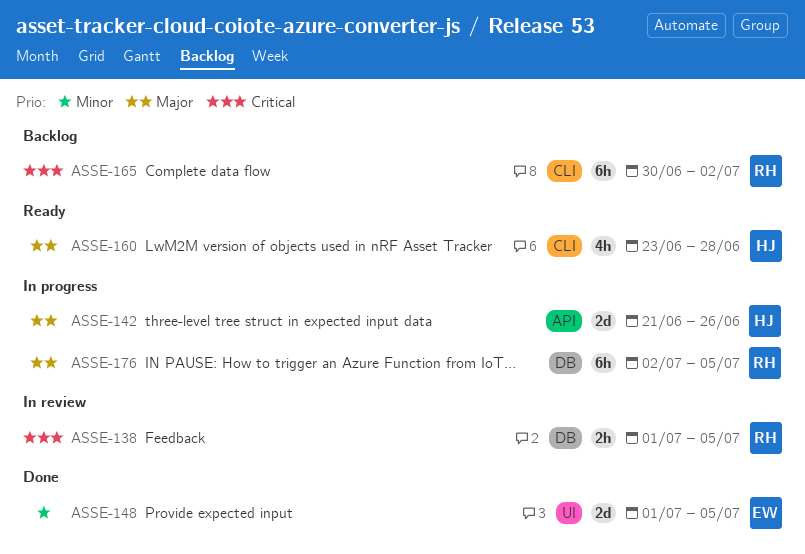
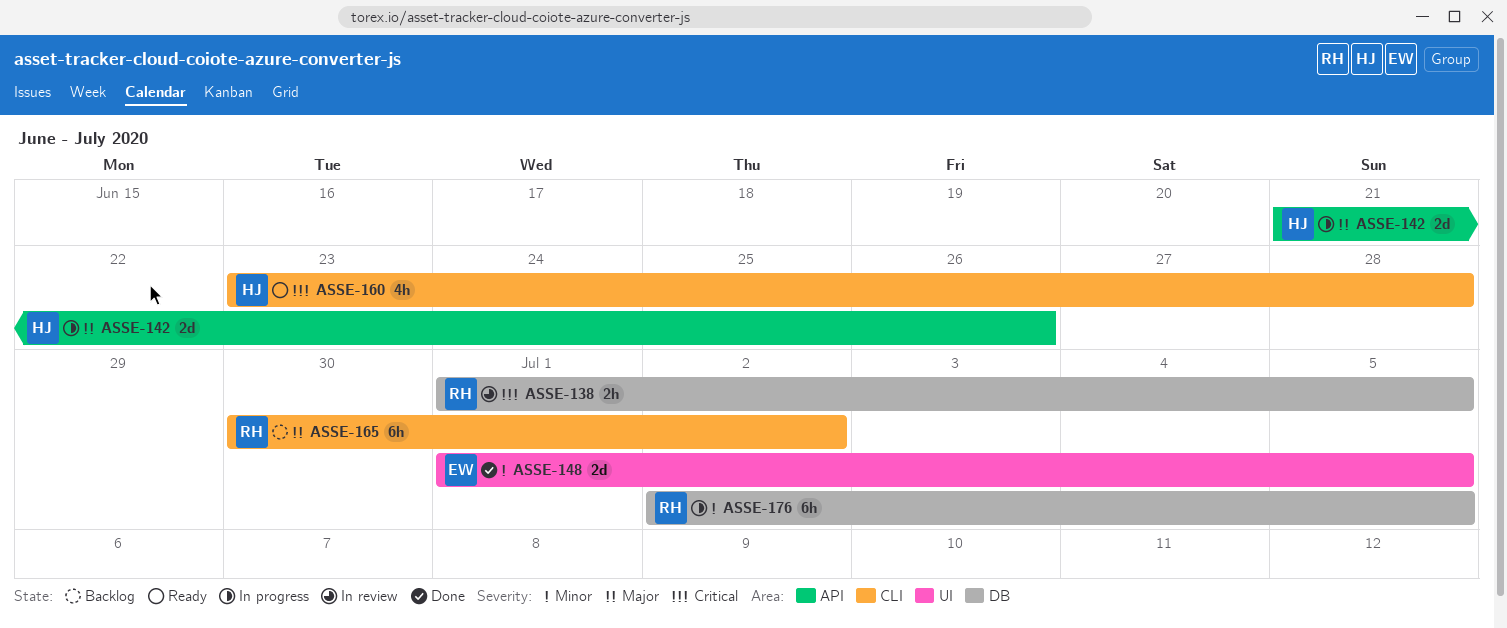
ASSE-160, priority: Major -> Critical
ASSE-165, priority: Critical -> Major
ASSE-176, priority: Major -> Minor

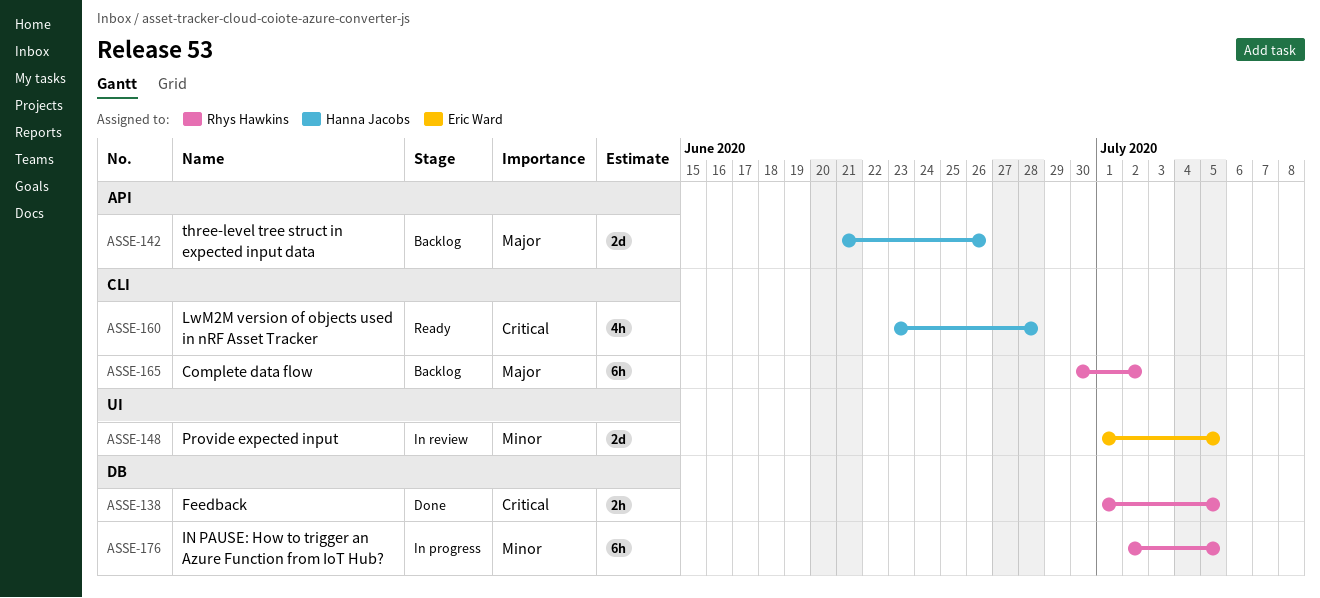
ASSE-138, status: In review -> Done
ASSE-142, status: In progress -> Backlog
ASSE-148, status: Done -> In review

